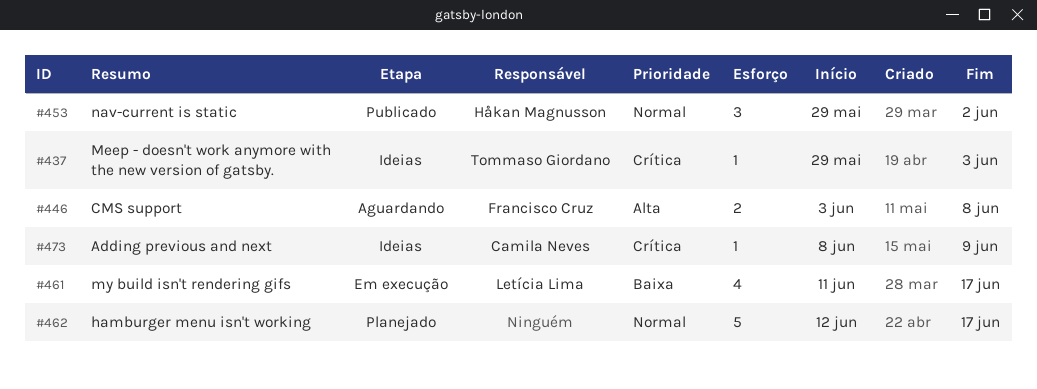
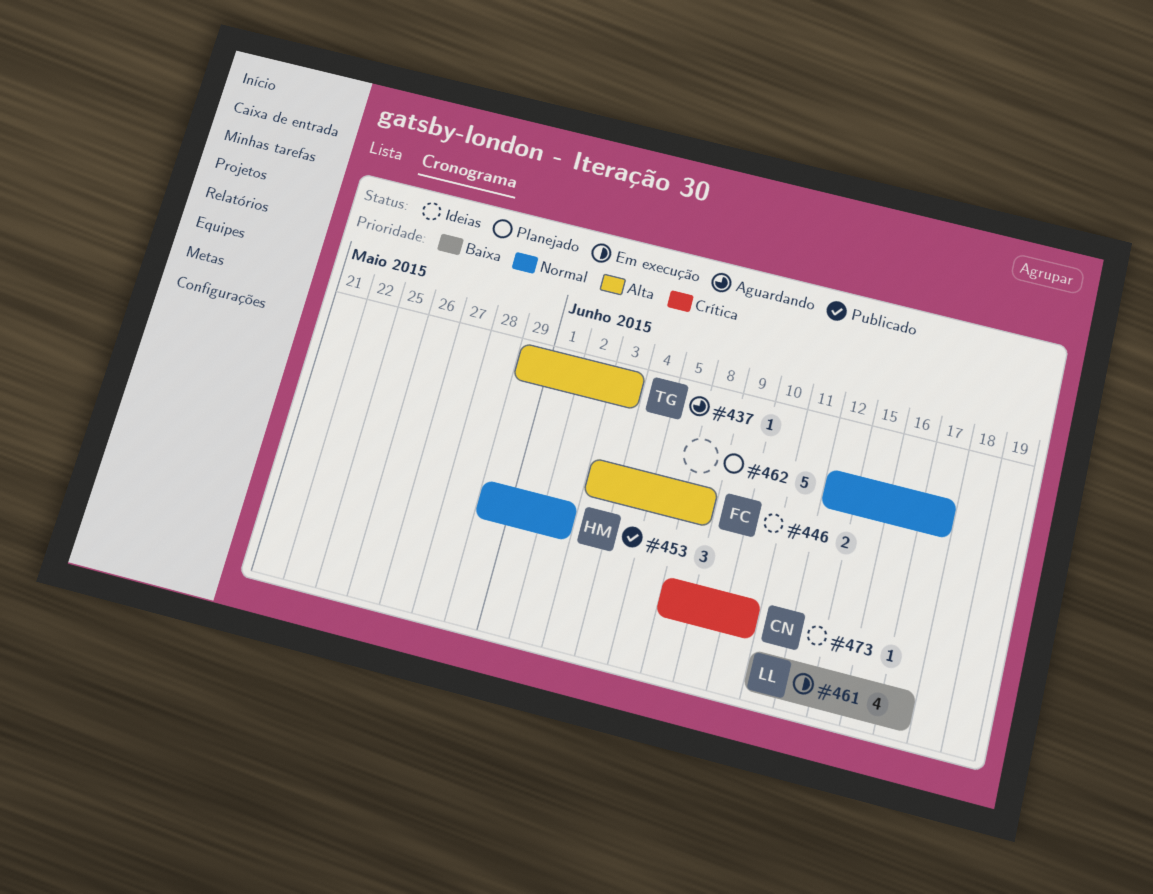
#437, status: Ideias -> Aguardando
#437, priority: Crítica -> Alta
#446, status: Aguardando -> Ideias
#473, due: Jun 9 -> Jun 10

